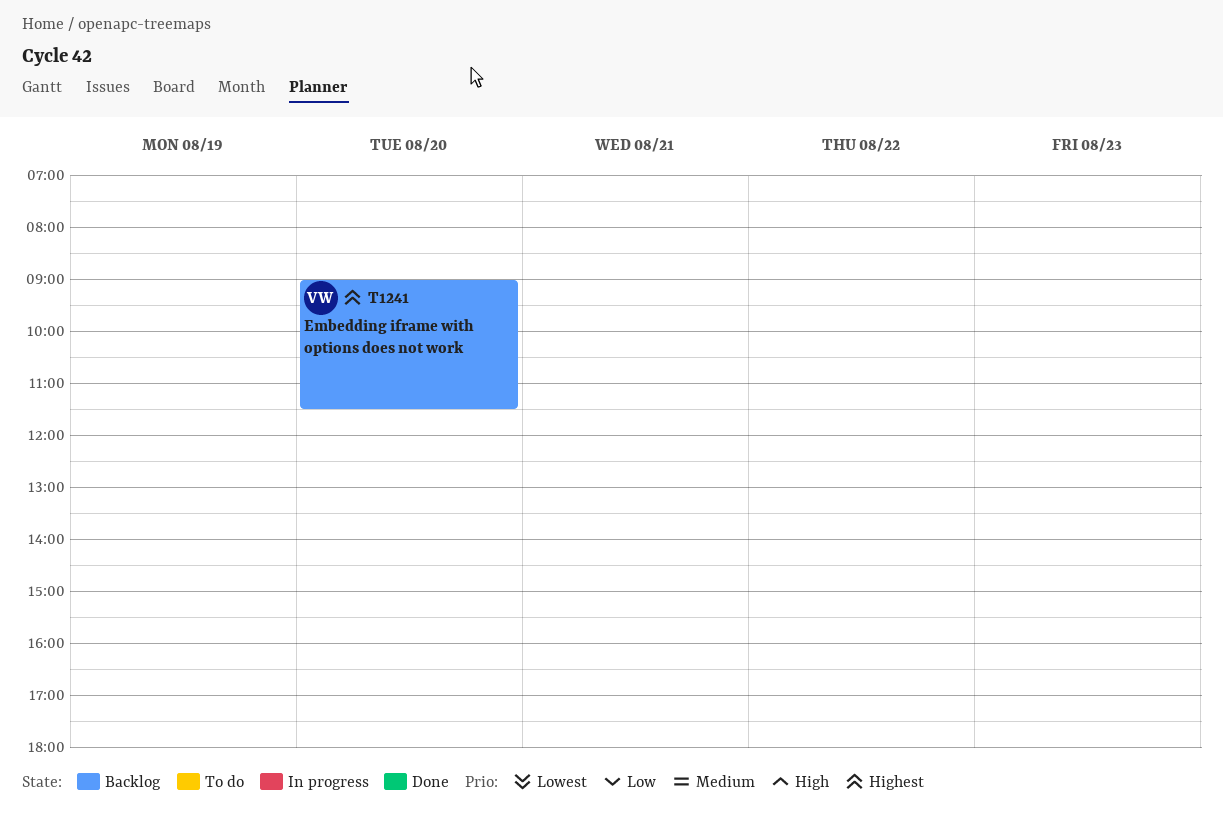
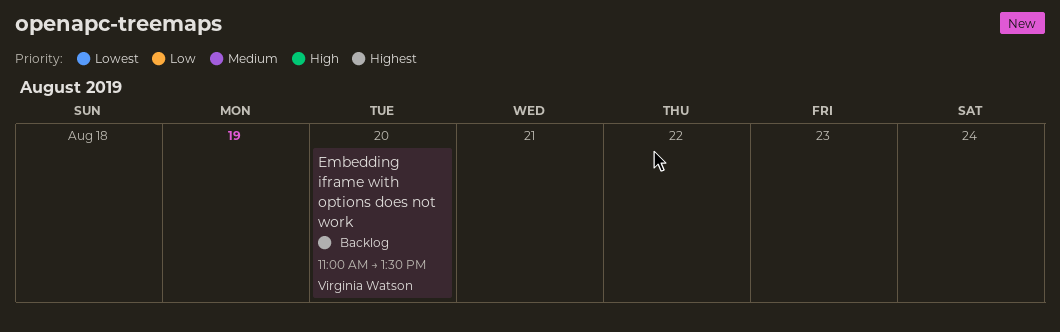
Embedding iframe with options does not work, begins: 09:00 -> 11:00
Embedding iframe with options does not work, ends: 11:30 -> 13:30

